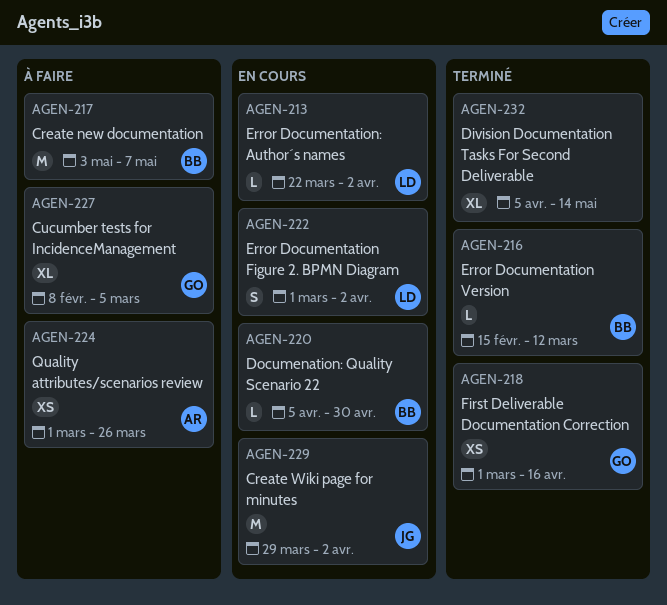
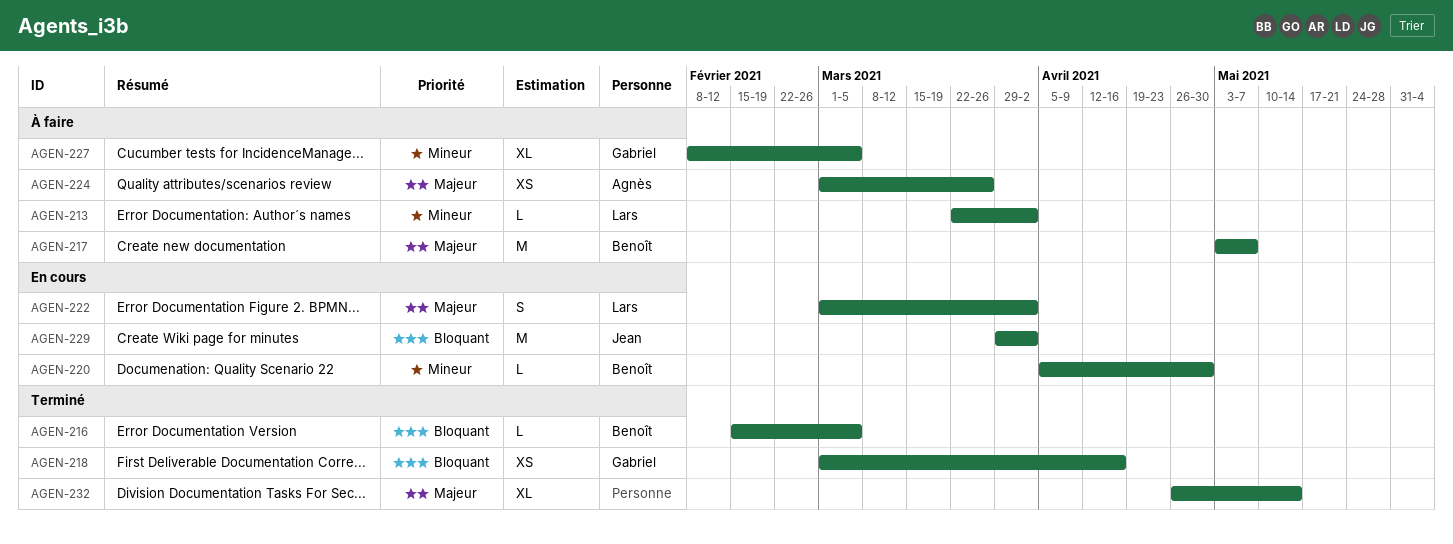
AGEN-213, status: En cours -> À faire
AGEN-216, due: Mar 12 -> Mar 5
AGEN-232, start: Apr 5 -> Apr 26

